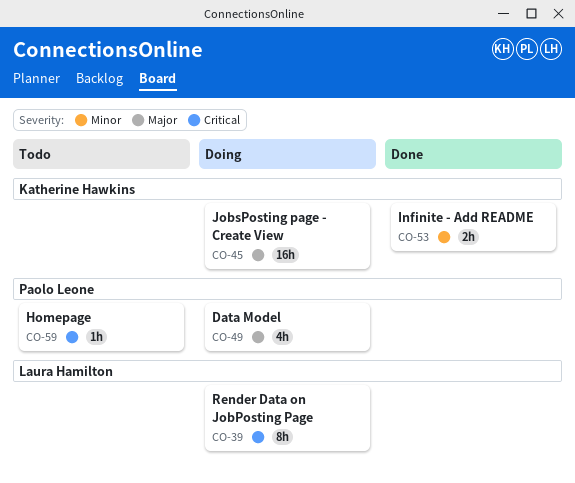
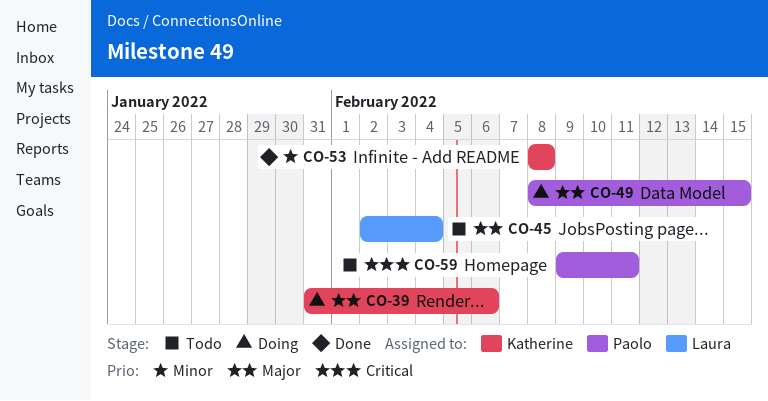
CO-39, owner: Laura Hamilton -> Katherine Hawkins
CO-39, priority: Critical -> Major
CO-45, status: Doing -> Todo
CO-45, owner: Katherine Hawkins -> Laura Hamilton

